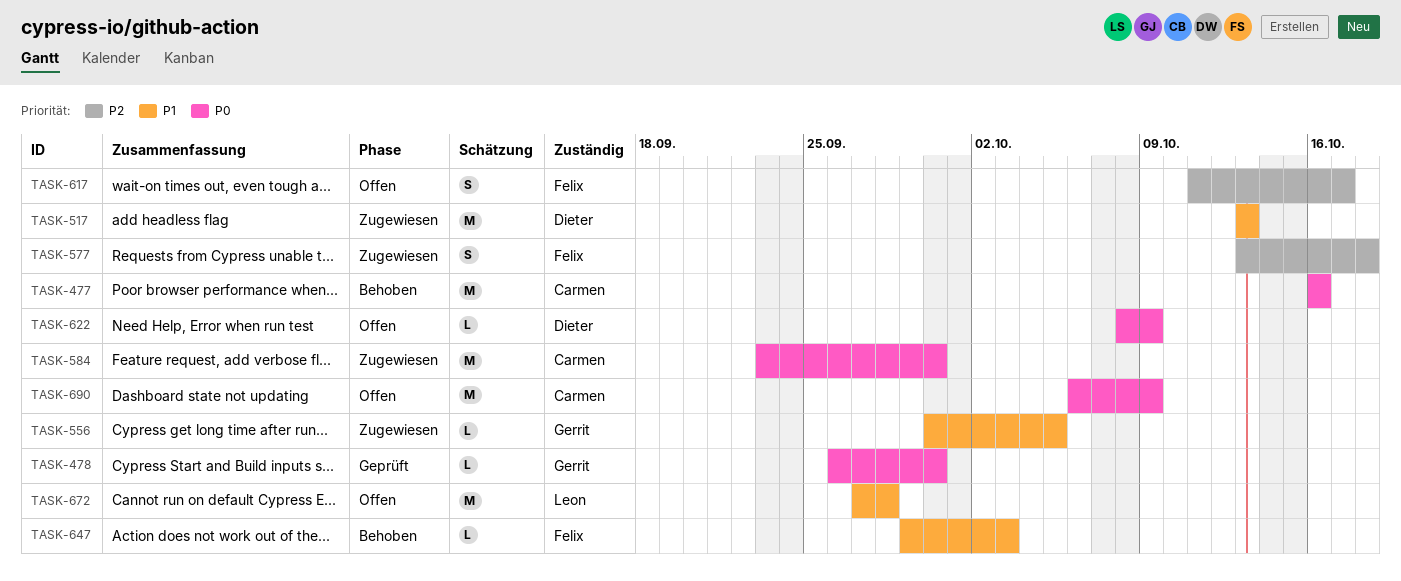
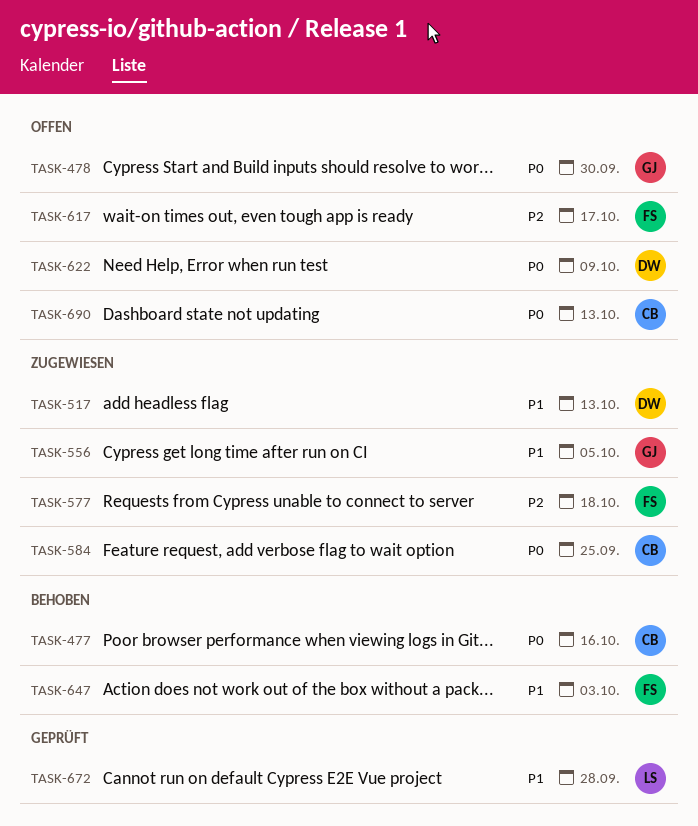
TASK-478, status: Geprüft -> Offen
TASK-584, due: Sep 30 -> Sep 25
TASK-672, status: Offen -> Geprüft
TASK-690, due: Oct 9 -> Oct 13

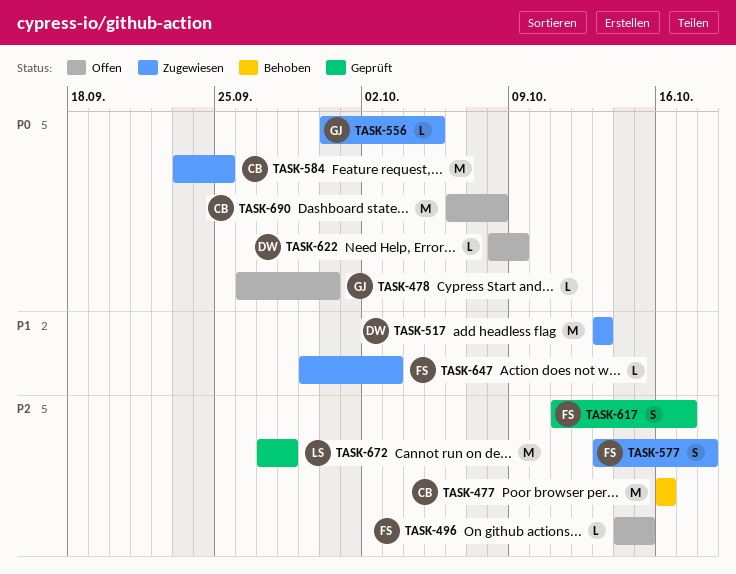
TASK-477, priority: P0 -> P2
TASK-496: none -> present
TASK-556, priority: P1 -> P0
TASK-617, status: Offen -> Geprüft
TASK-647, status: Behoben -> Zugewiesen
TASK-672, priority: P1 -> P2
TASK-690, due: Oct 13 -> Oct 8

